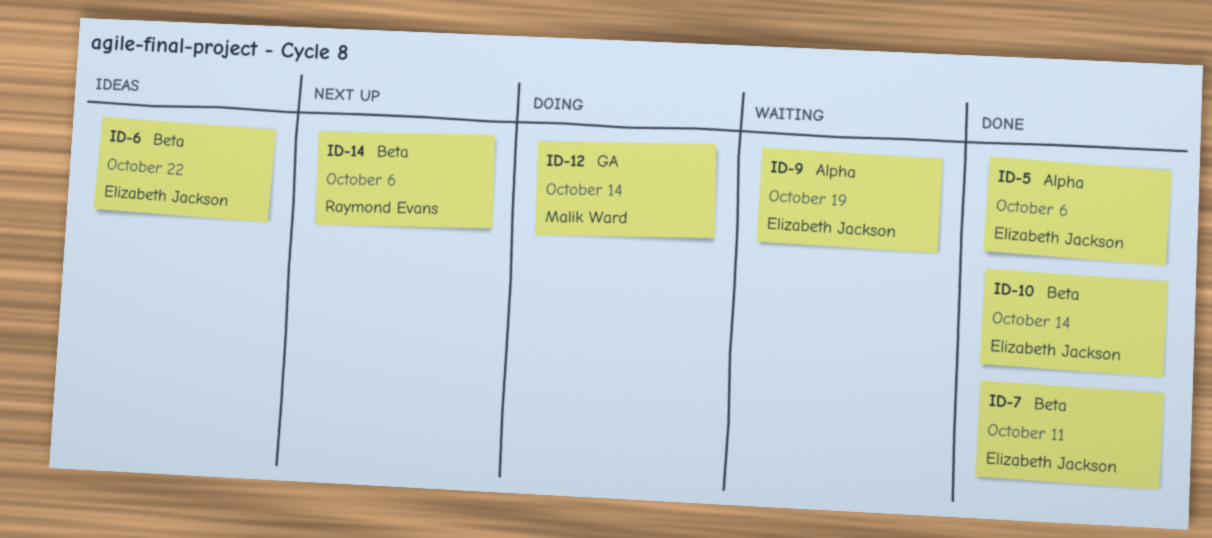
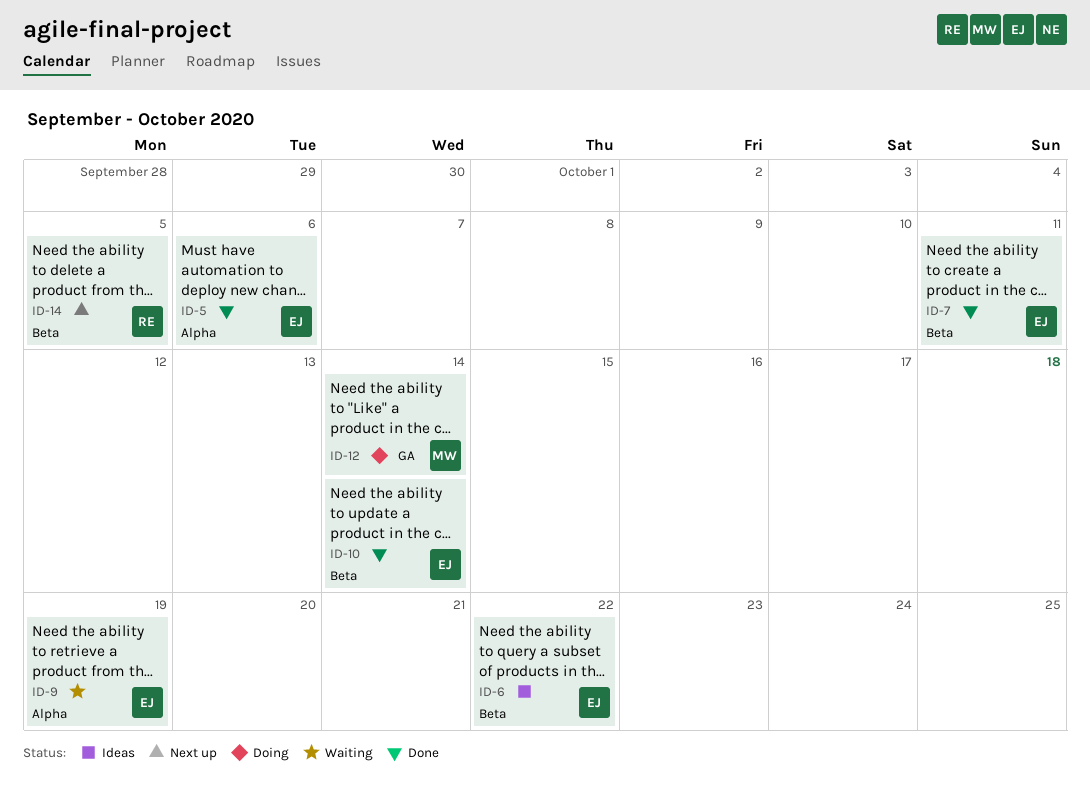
ID-14, due: Oct 6 -> Oct 5

